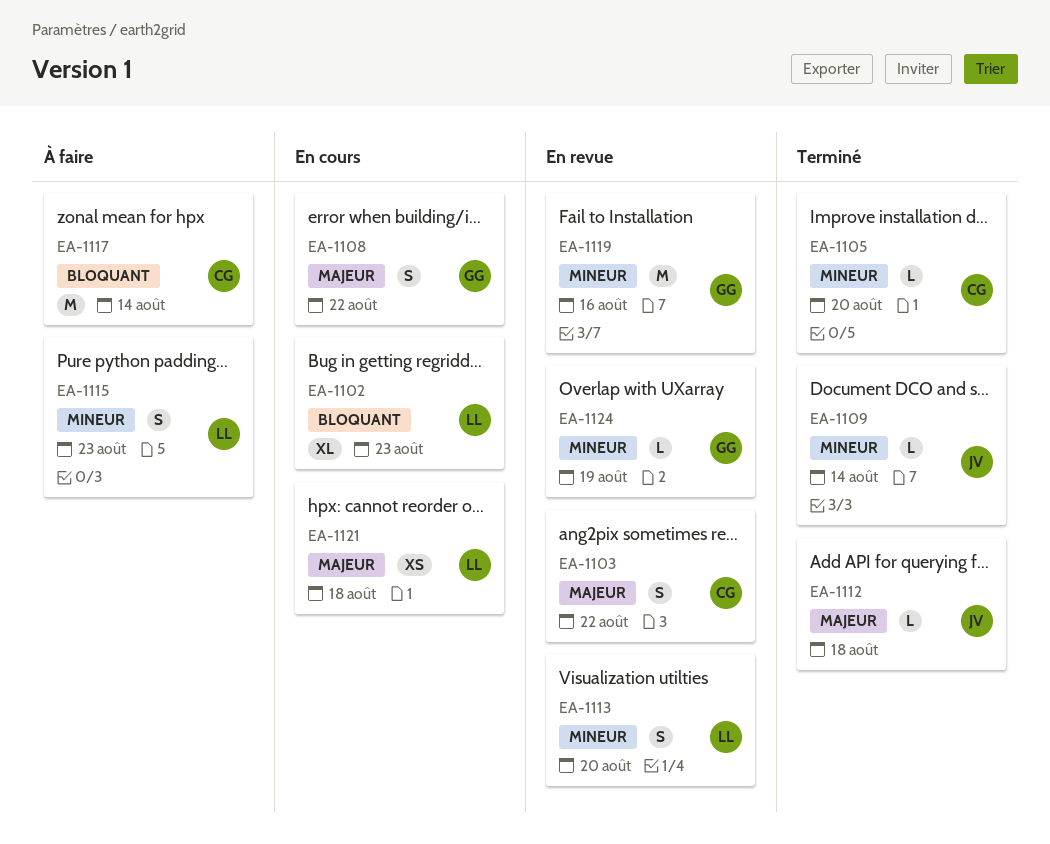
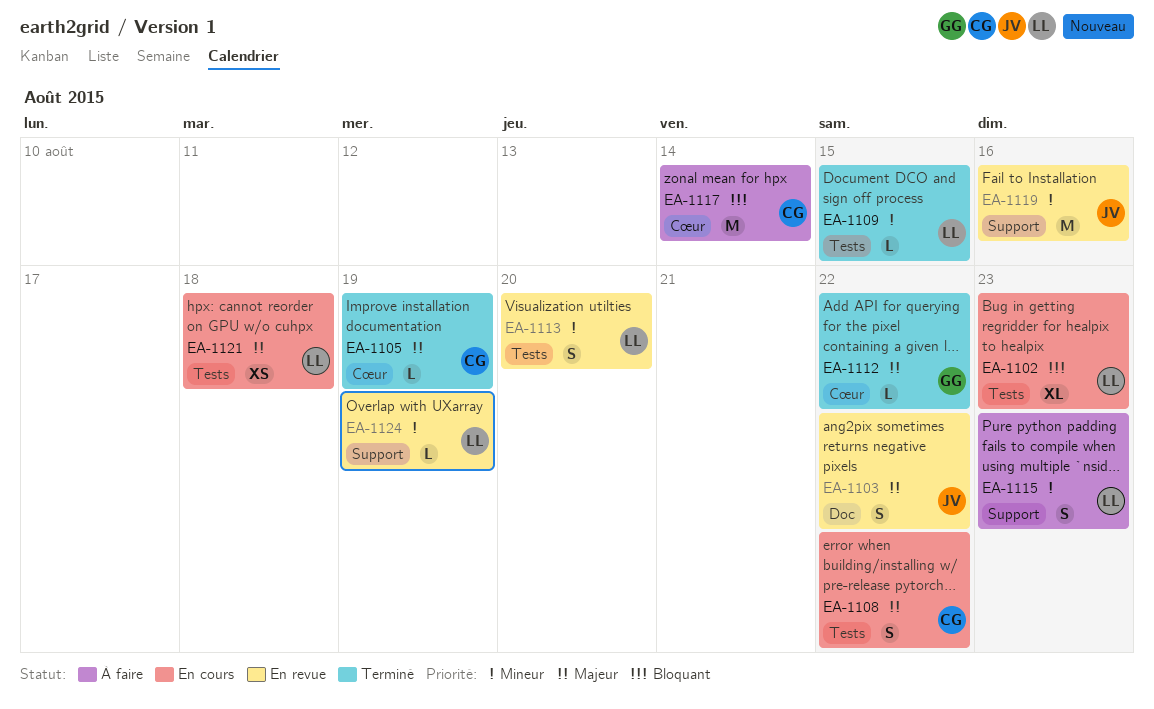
EA-1103, owner: CG -> JV
EA-1105, priority: Mineur -> Majeur
EA-1105, due: Aug 20 -> Aug 19
EA-1108, owner: GG -> CG
EA-1109, owner: JV -> LL
EA-1109, due: Aug 14 -> Aug 15
EA-1112, owner: JV -> GG
EA-1112, due: Aug 18 -> Aug 22
EA-1119, owner: GG -> JV
EA-1124, owner: GG -> LL

